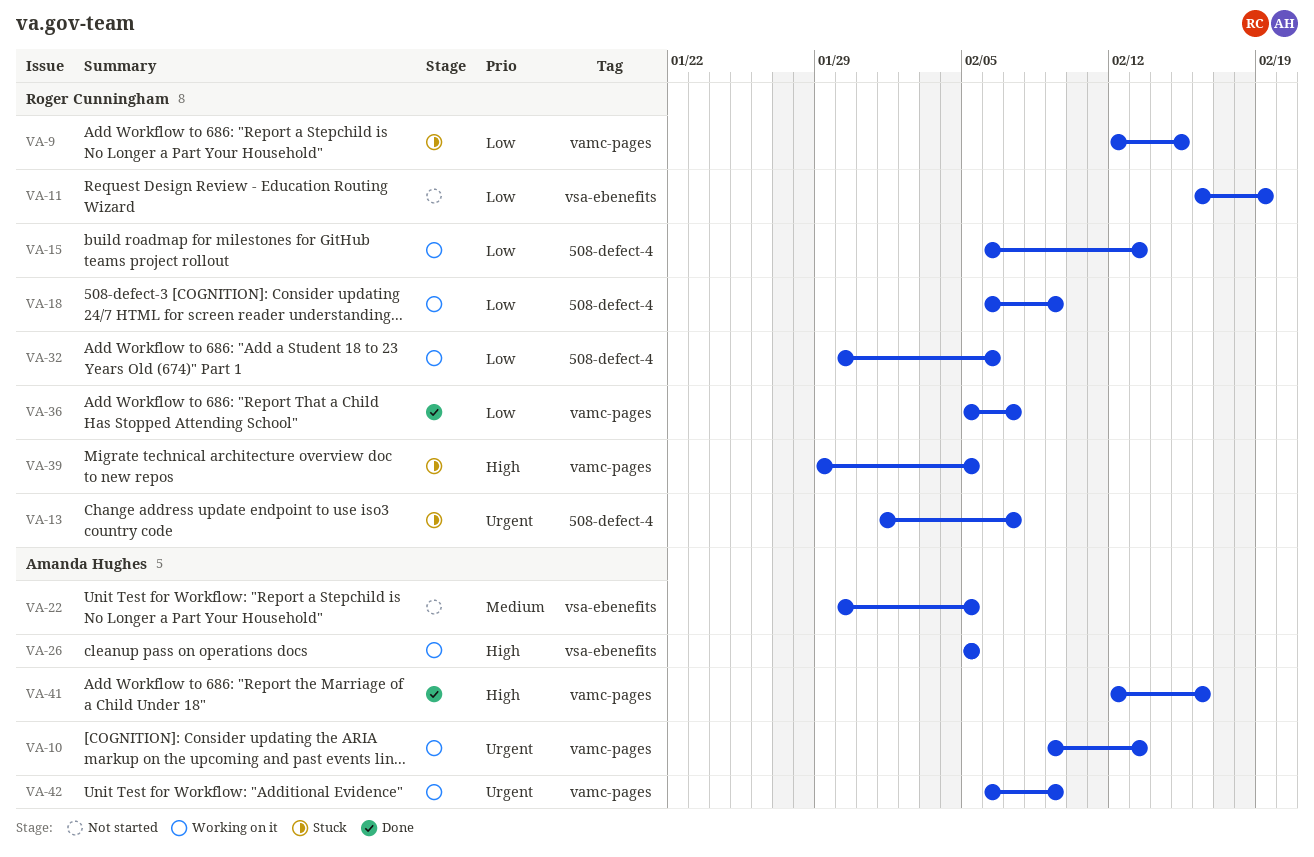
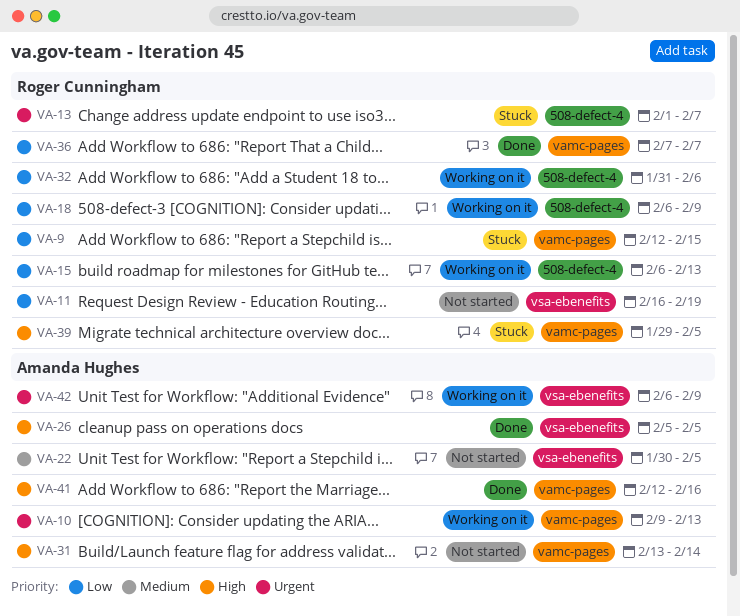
VA-26, status: Working on it -> Done
VA-31: none -> present
VA-32, start: Jan 30 -> Jan 31
VA-36, start: Feb 5 -> Feb 7
VA-42, label: vamc-pages -> vsa-ebenefits

